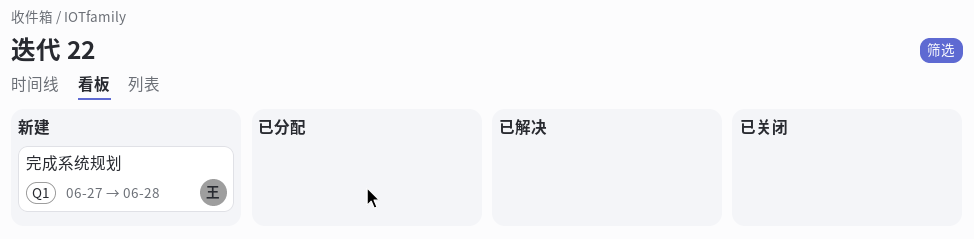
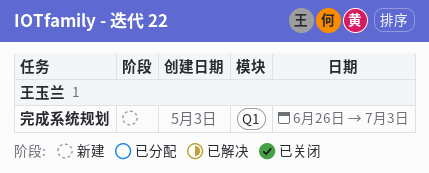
完成系统规划, start: Jun 27 -> Jun 26
完成系统规划, due: Jun 28 -> Jul 3

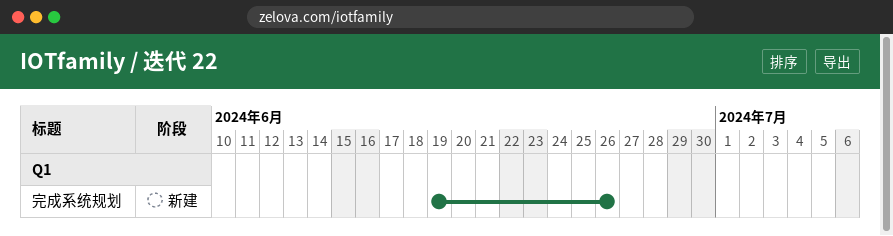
完成系统规划, start: Jun 26 -> Jun 19
完成系统规划, due: Jul 3 -> Jun 26

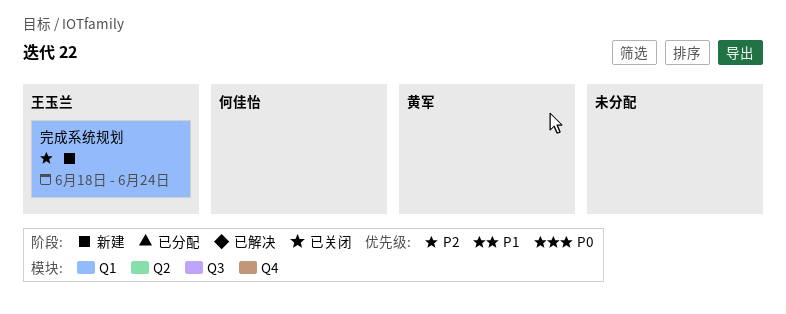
完成系统规划, start: Jun 19 -> Jun 18
完成系统规划, due: Jun 26 -> Jun 24

